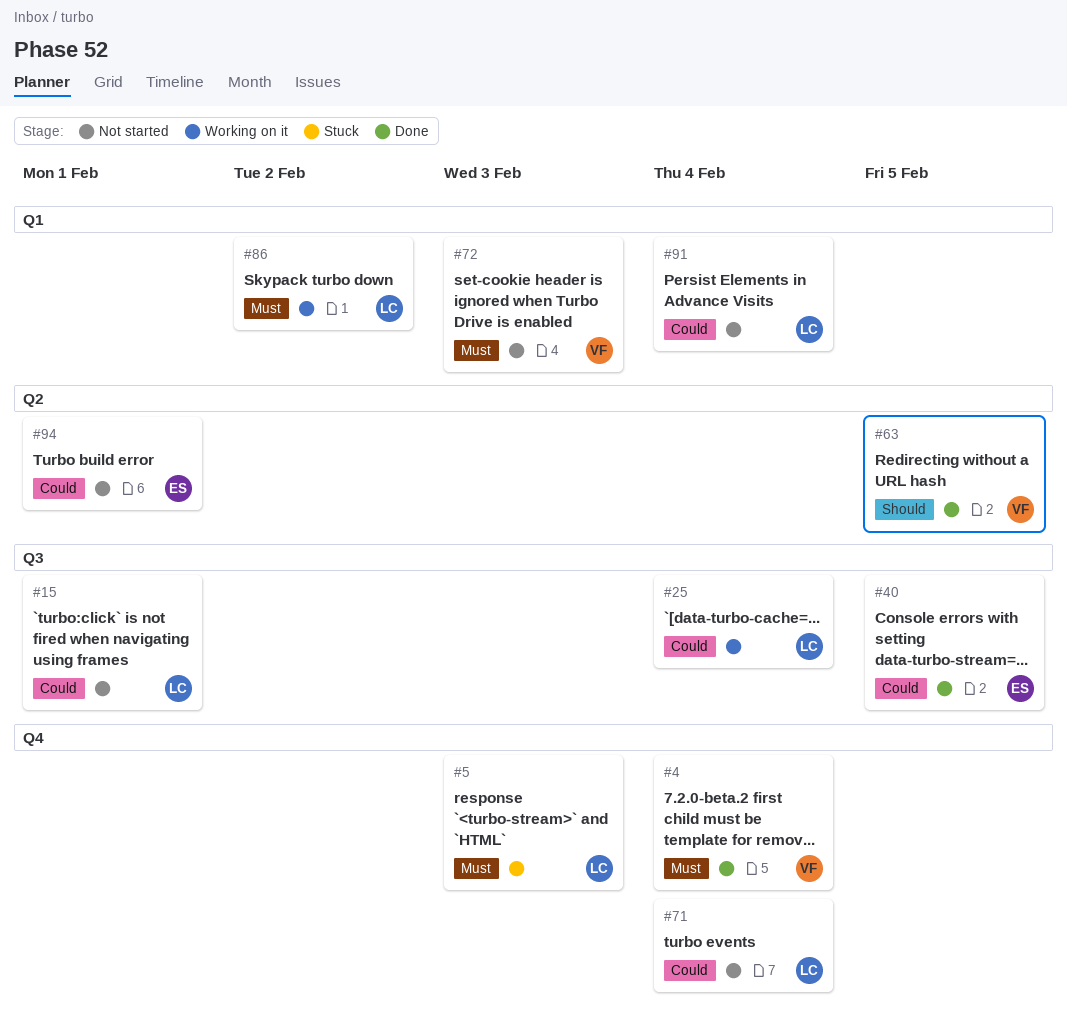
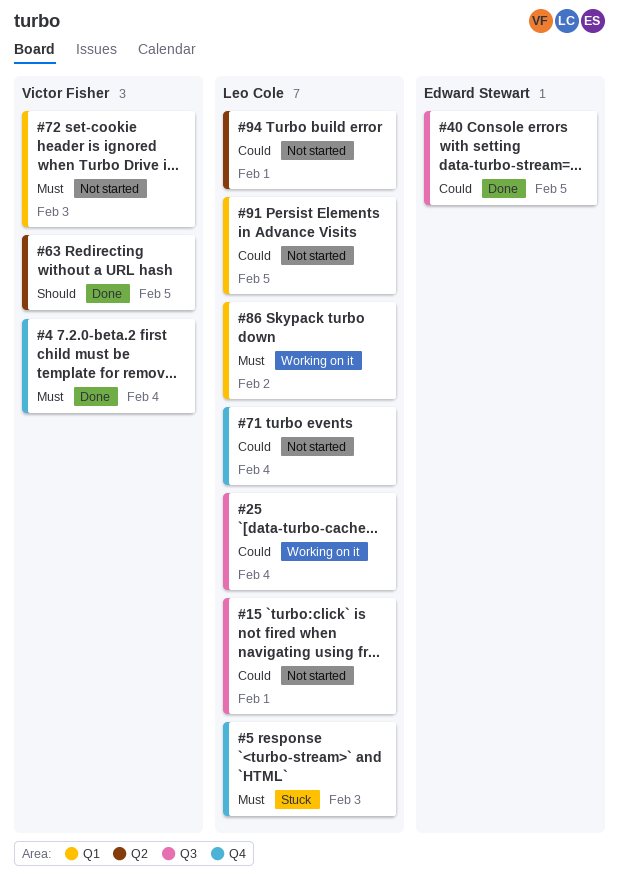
#91, due: Feb 4 -> Feb 5
#94, owner: Edward Stewart -> Leo Cole

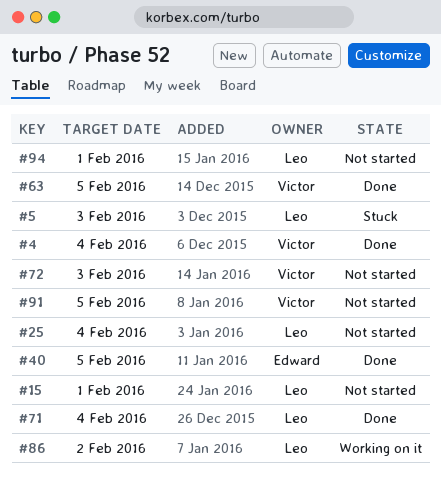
#25, status: Working on it -> Not started
#71, status: Not started -> Done
#91, owner: Leo Cole -> Victor Fisher

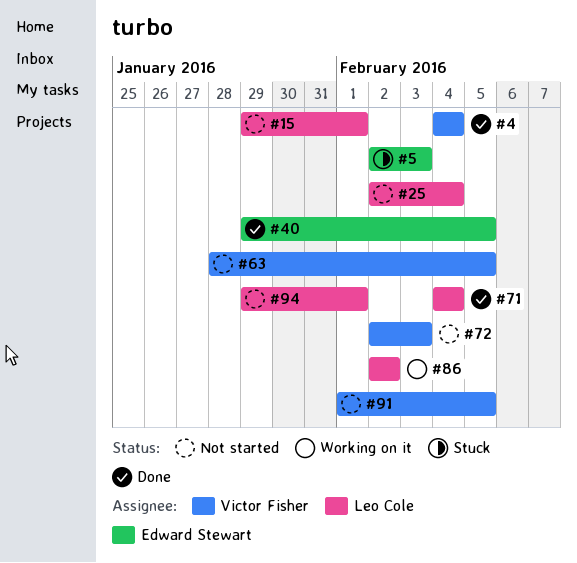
#5, owner: Leo Cole -> Edward Stewart
#63, status: Done -> Not started

